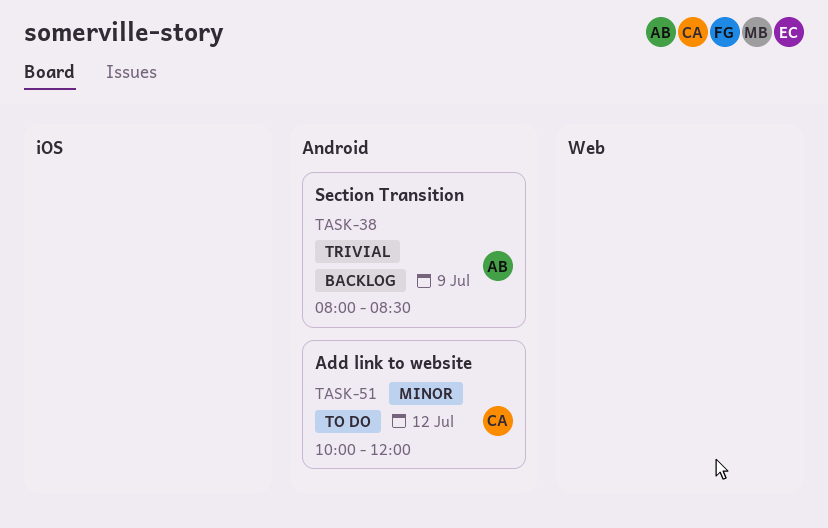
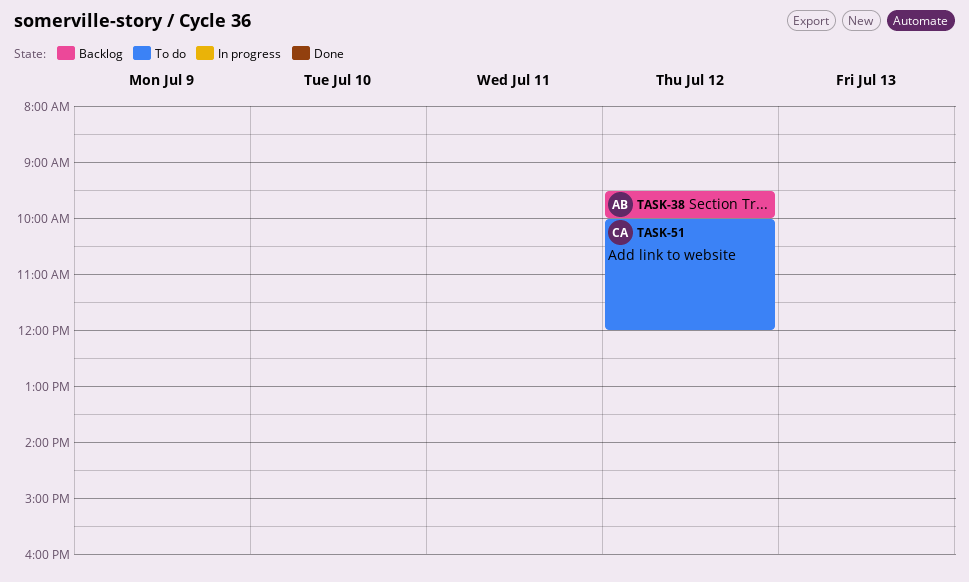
TASK-38, day: Jul 9 -> Jul 12
TASK-38, begins: 08:00 -> 09:30
TASK-38, ends: 08:30 -> 10:00

